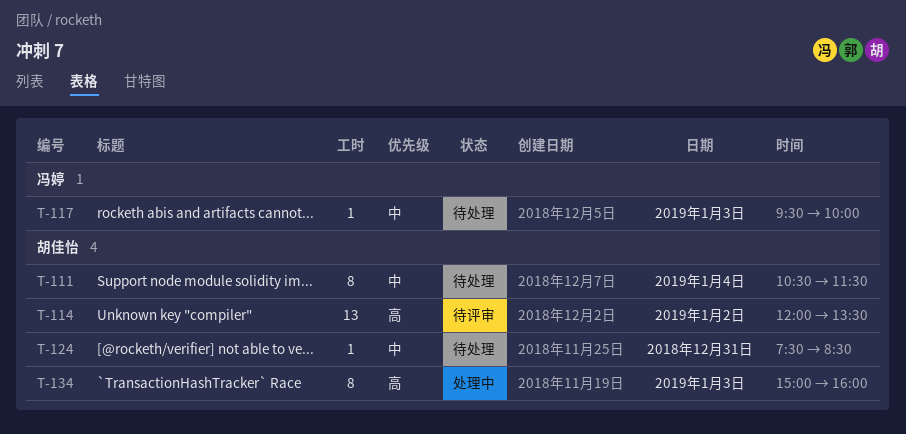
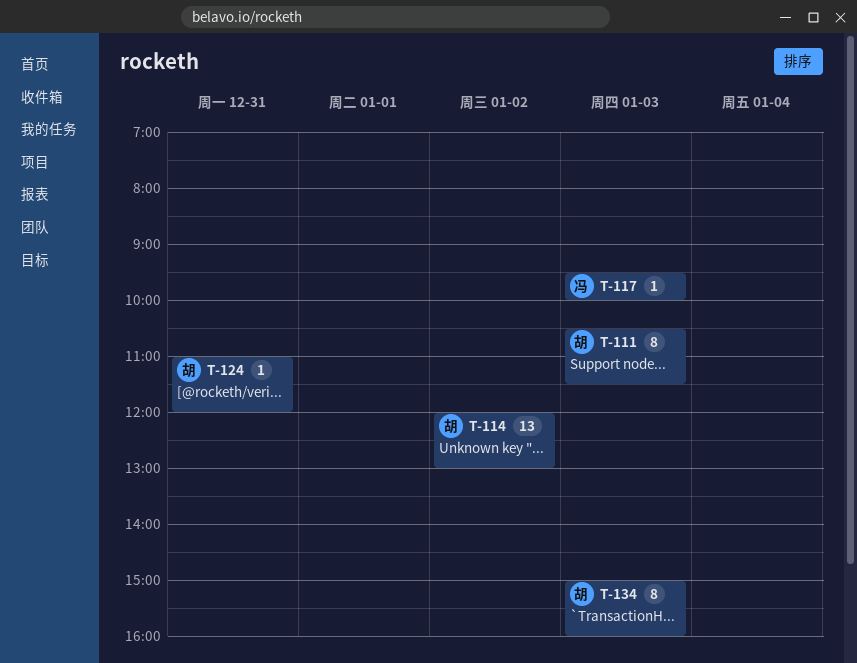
T-111, day: Jan 4 -> Jan 3
T-114, ends: 13:30 -> 13:00
T-124, begins: 07:30 -> 11:00
T-124, ends: 08:30 -> 12:00

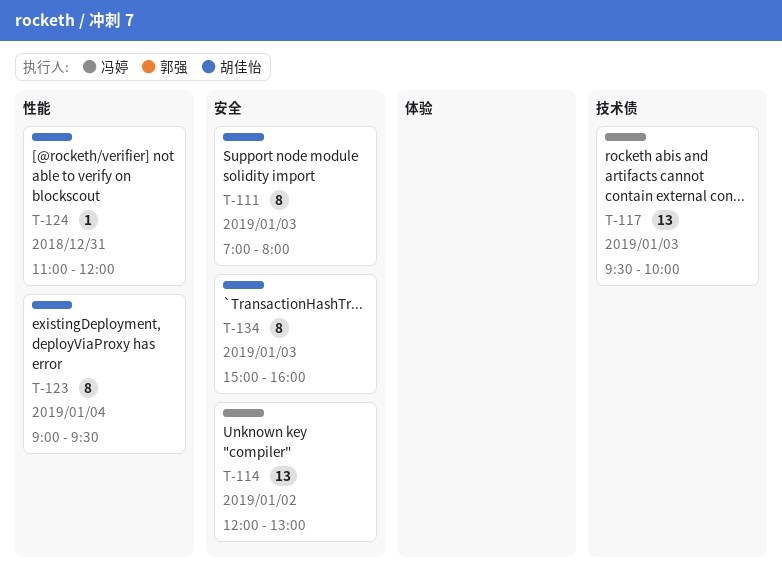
T-111, begins: 10:30 -> 07:00
T-111, ends: 11:30 -> 08:00
T-114, owner: 胡佳怡 -> 冯婷
T-117, estimate: 1 -> 13
T-123: none -> present

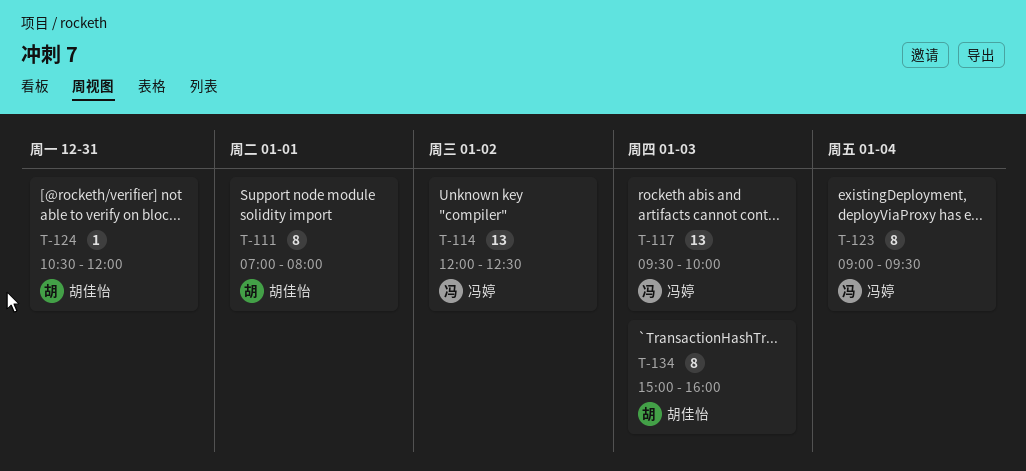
T-111, day: Jan 3 -> Jan 1
T-114, ends: 13:00 -> 12:30
T-123, owner: 胡佳怡 -> 冯婷
T-124, begins: 11:00 -> 10:30

